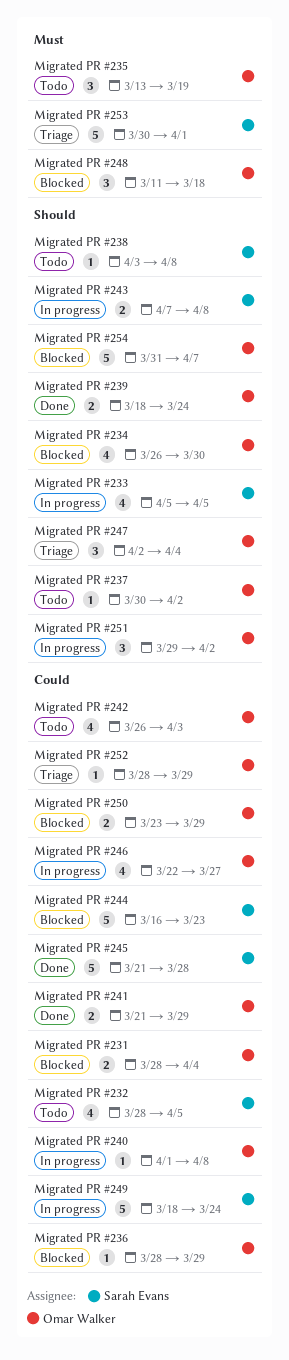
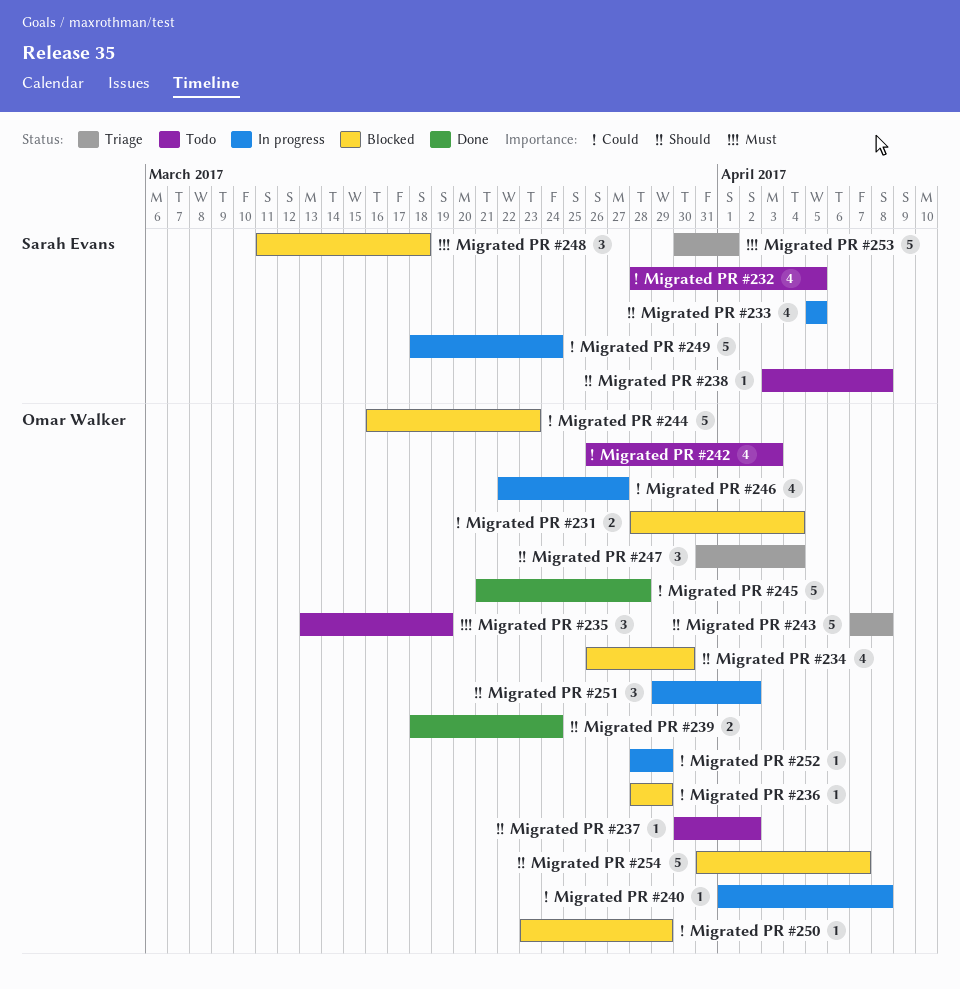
Migrated PR #241: present -> none
Migrated PR #243, status: In progress -> Triage
Migrated PR #243, owner: Sarah Evans -> Omar Walker
Migrated PR #243, estimate: 2 -> 5
Migrated PR #244, owner: Sarah Evans -> Omar Walker
Migrated PR #245, owner: Sarah Evans -> Omar Walker
Migrated PR #247, start: Apr 2 -> Mar 31
Migrated PR #248, owner: Omar Walker -> Sarah Evans
Migrated PR #250, estimate: 2 -> 1
Migrated PR #252, status: Triage -> In progress

